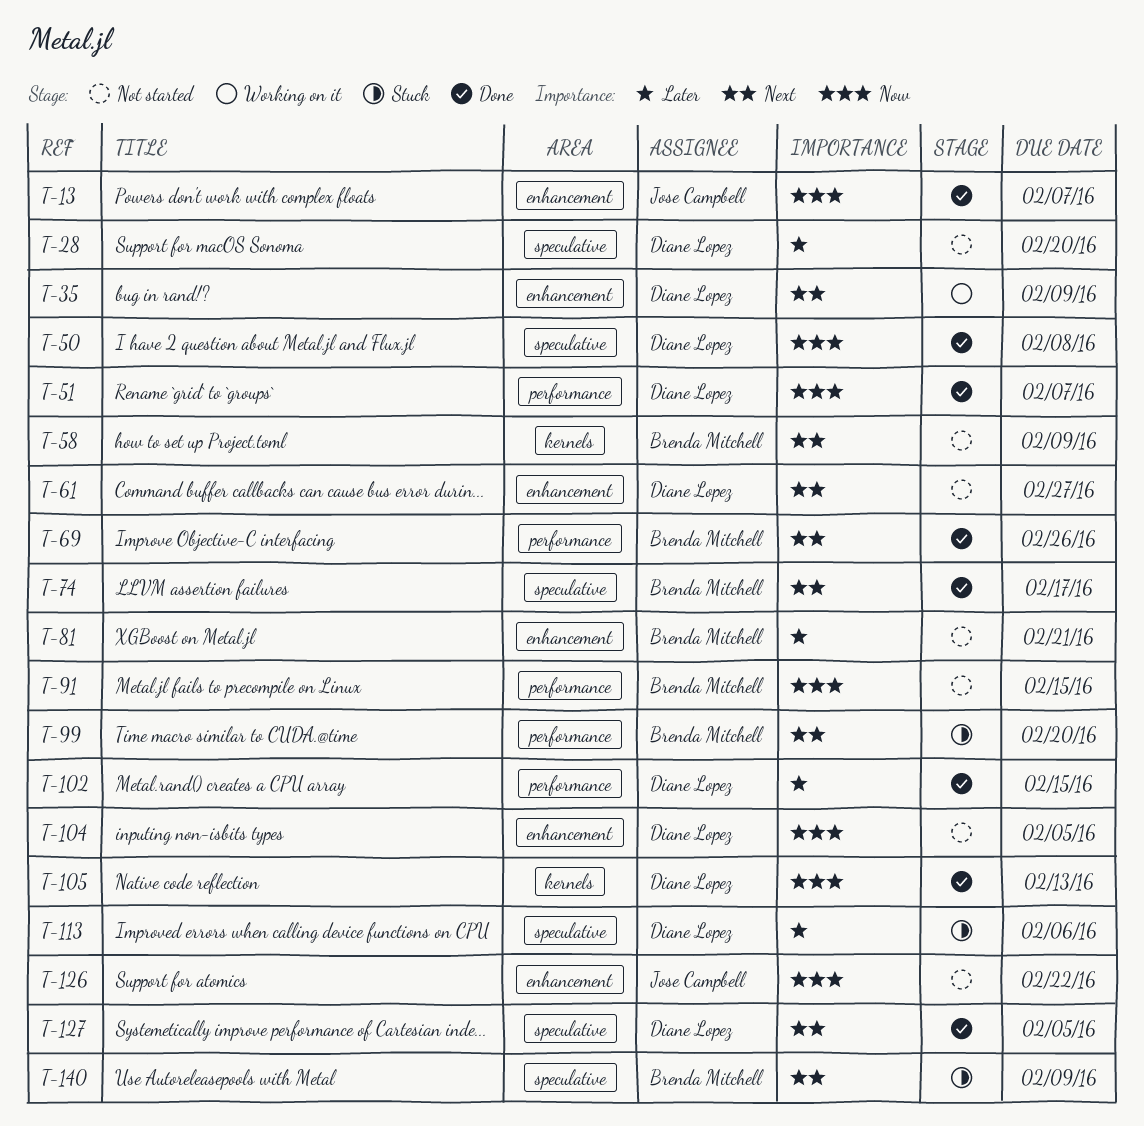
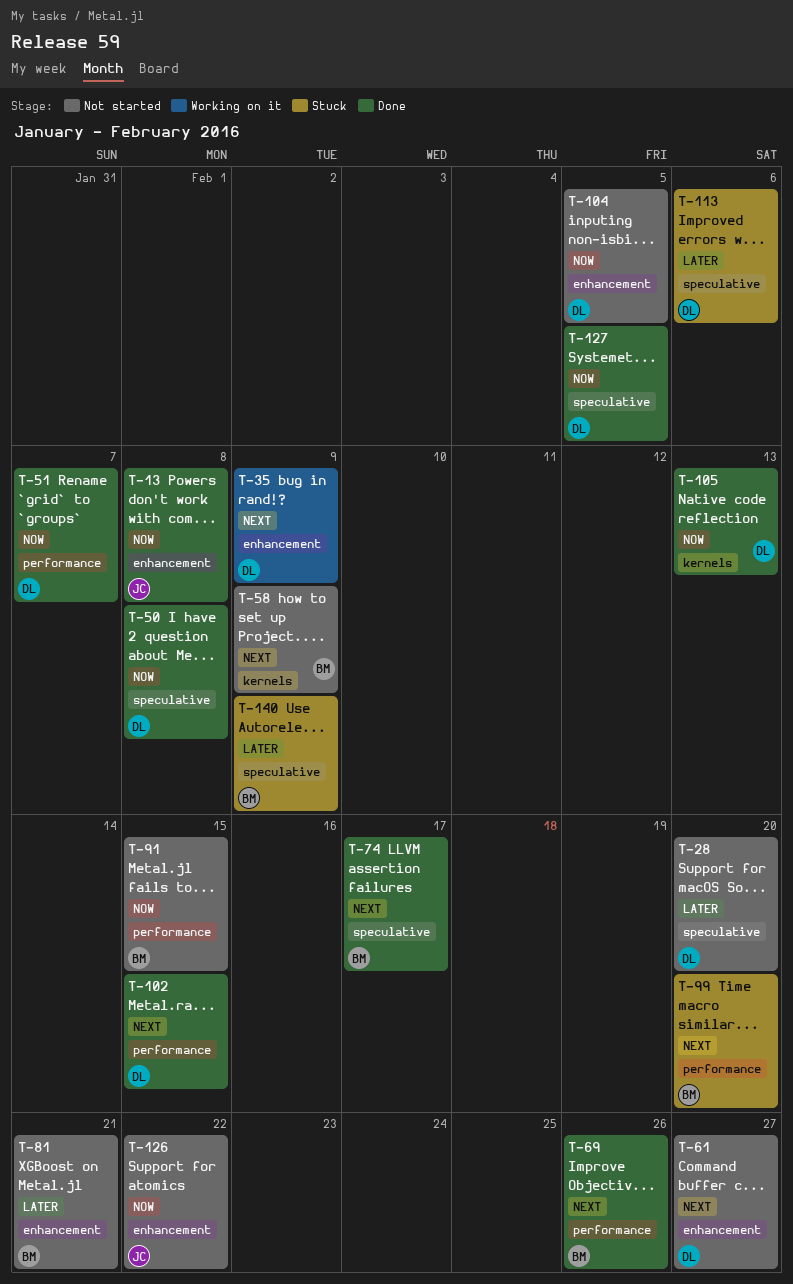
T-13, due: Feb 7 -> Feb 8
T-102, priority: Later -> Next
T-127, priority: Next -> Now
T-140, priority: Next -> Later

